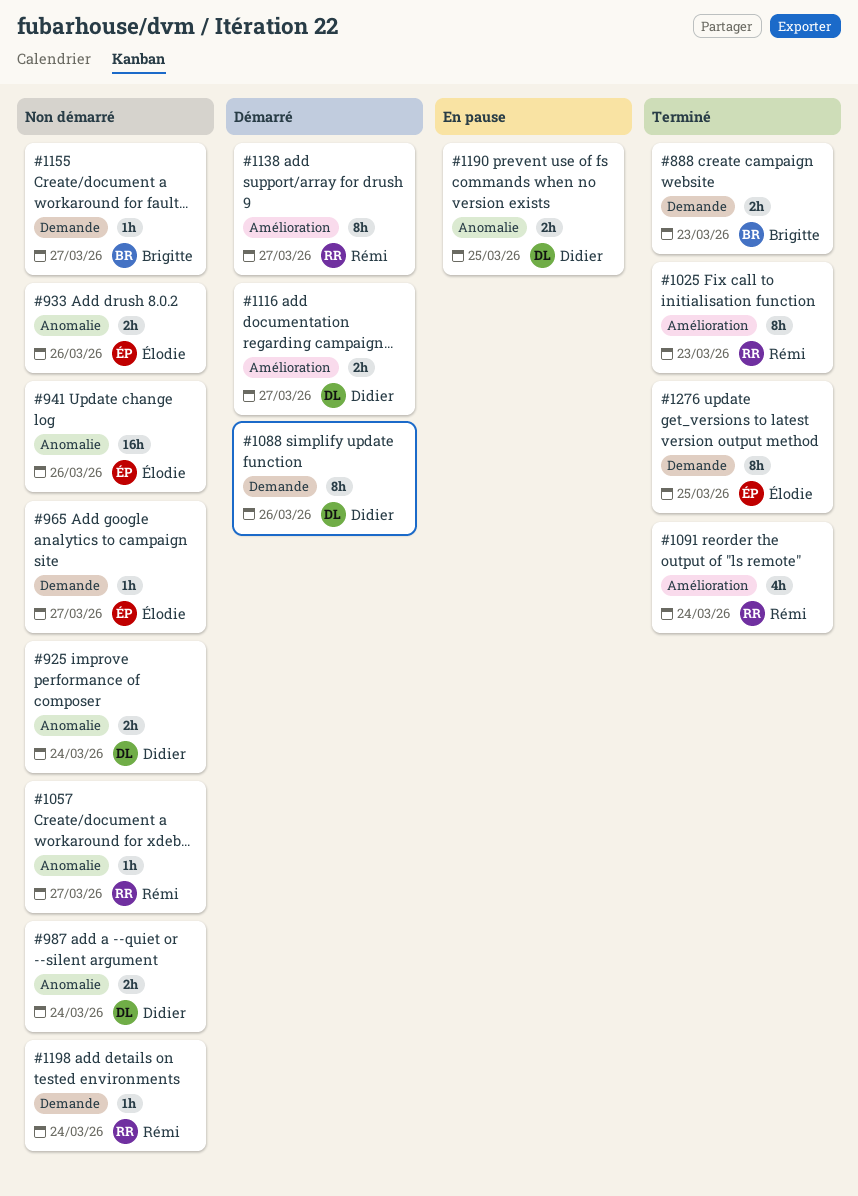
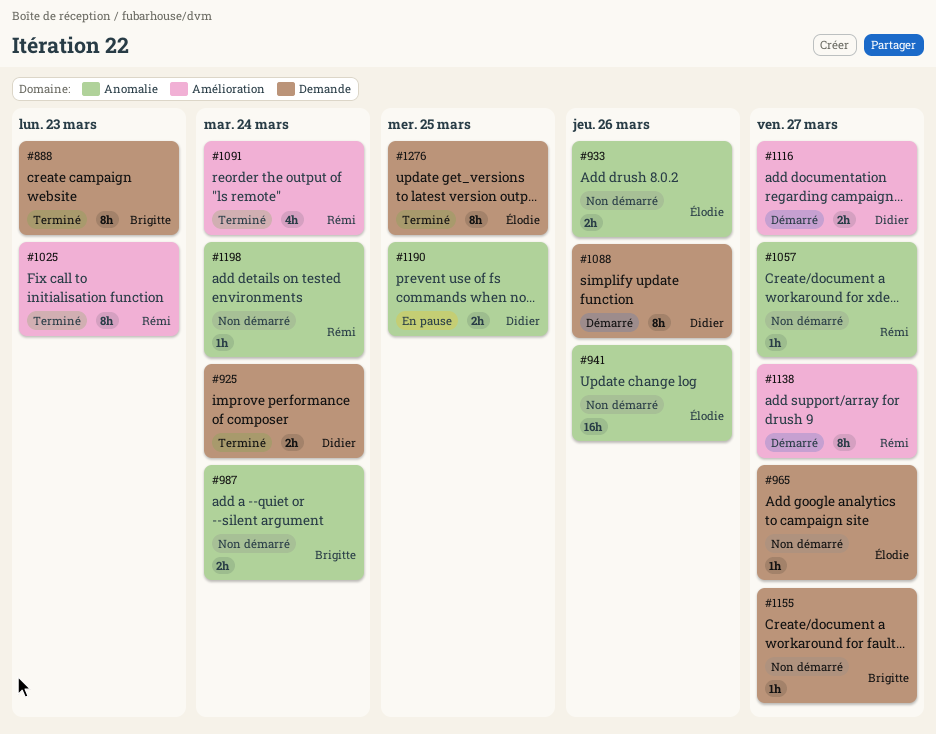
#888, estimate: 2h -> 8h
#925, status: Non démarré -> Terminé
#925, label: Anomalie -> Demande
#987, owner: Didier -> Brigitte
#1198, label: Demande -> Anomalie

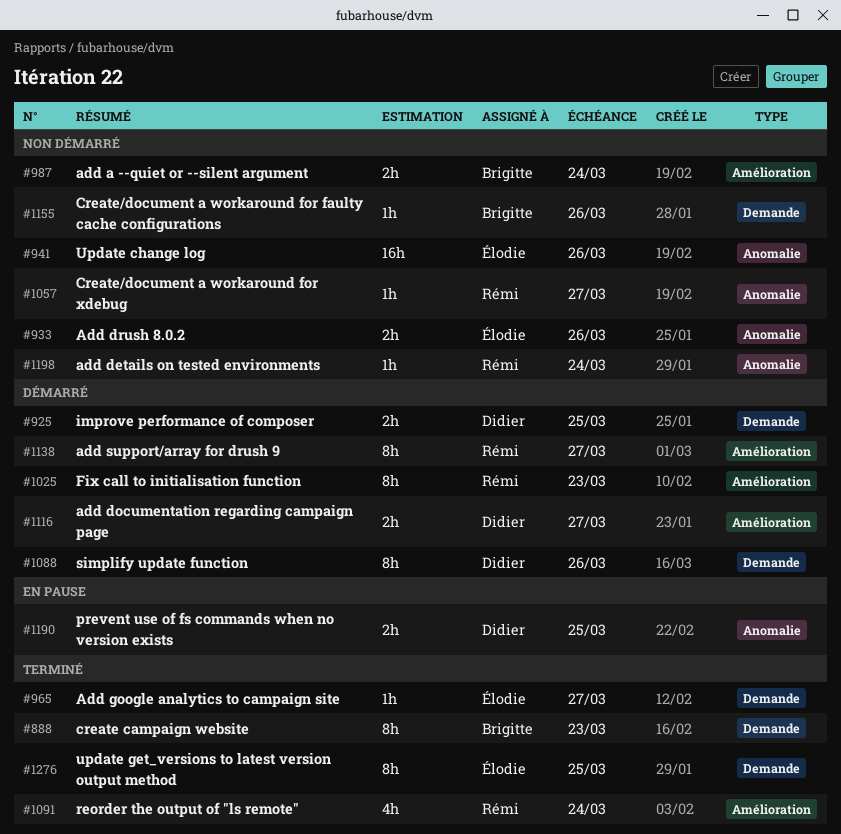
#925, status: Terminé -> Démarré
#925, due: Mar 24 -> Mar 25
#965, status: Non démarré -> Terminé
#987, label: Anomalie -> Amélioration
#1025, status: Terminé -> Démarré
#1155, due: Mar 27 -> Mar 26

